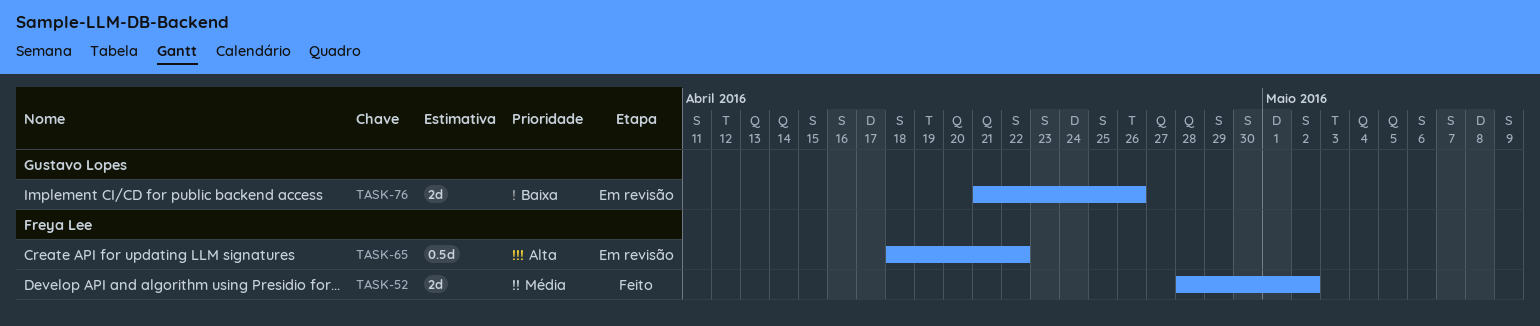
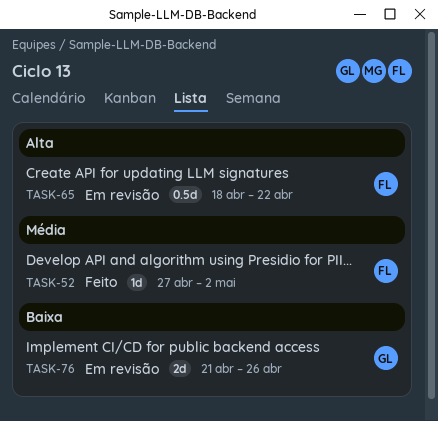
TASK-52, estimate: 2d -> 1d
TASK-52, start: Apr 28 -> Apr 27

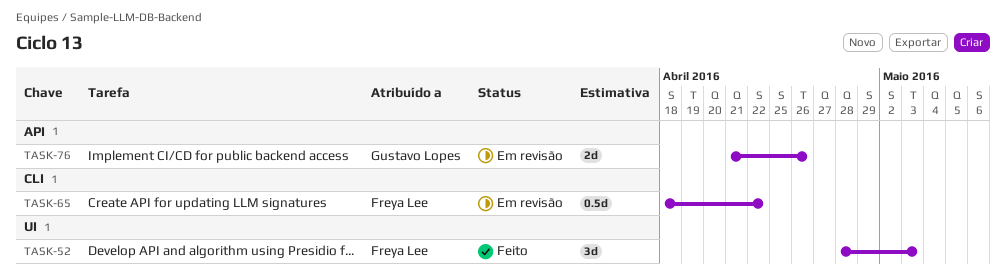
TASK-52, estimate: 1d -> 3d
TASK-52, start: Apr 27 -> Apr 28
TASK-52, due: May 2 -> May 3

